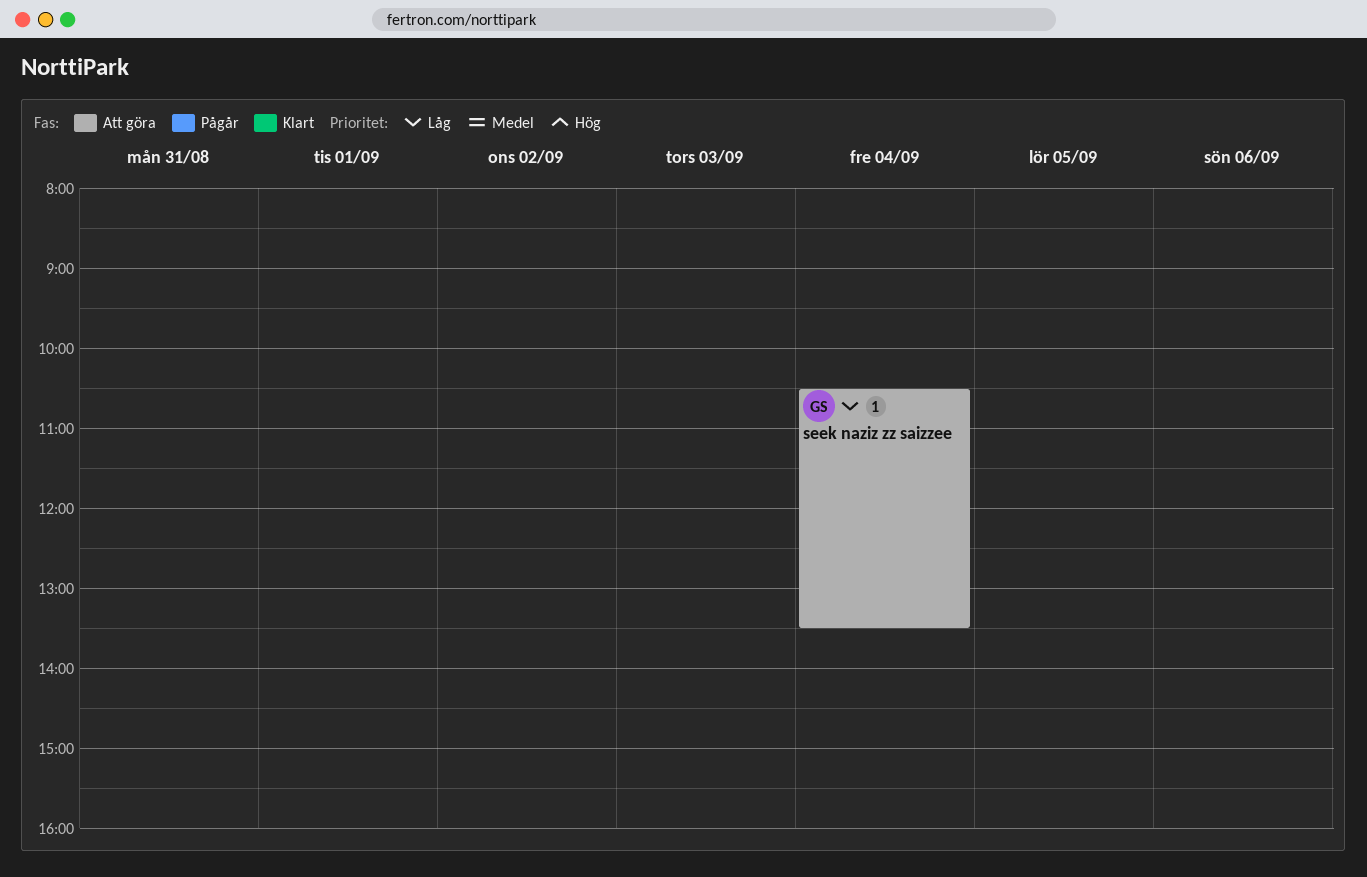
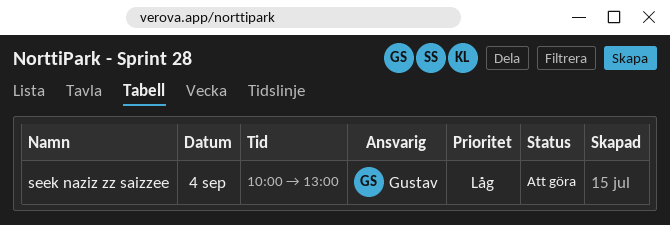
seek naziz zz saizzee, begins: 10:30 -> 10:00
seek naziz zz saizzee, ends: 13:30 -> 13:00

